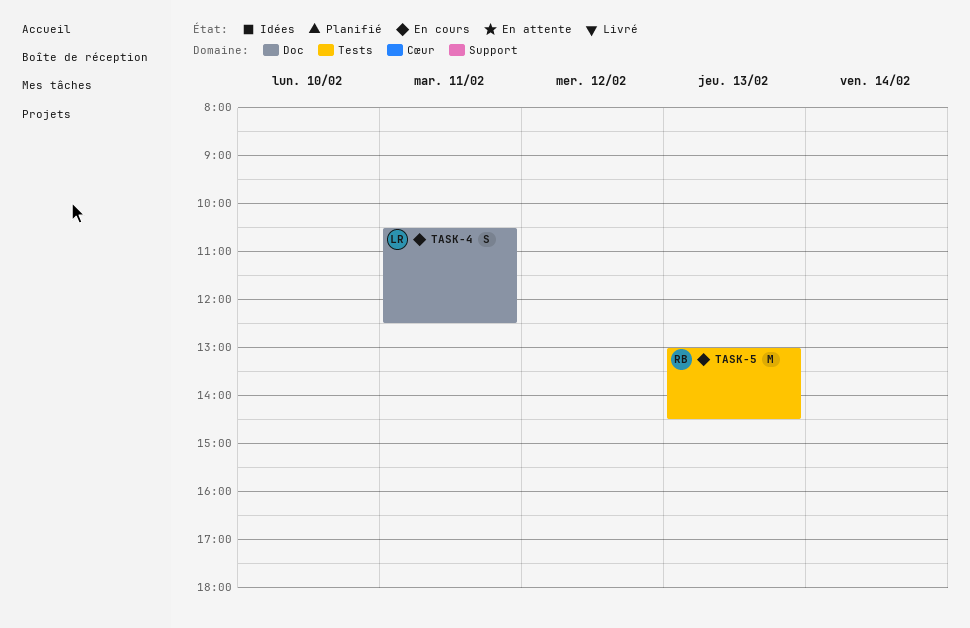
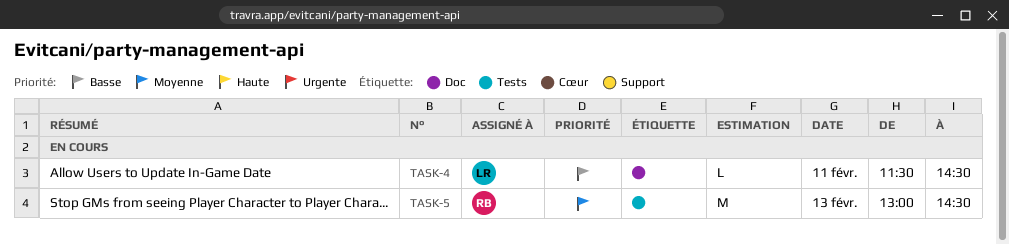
TASK-4, estimate: S -> L
TASK-4, begins: 10:30 -> 11:30
TASK-4, ends: 12:30 -> 14:30

